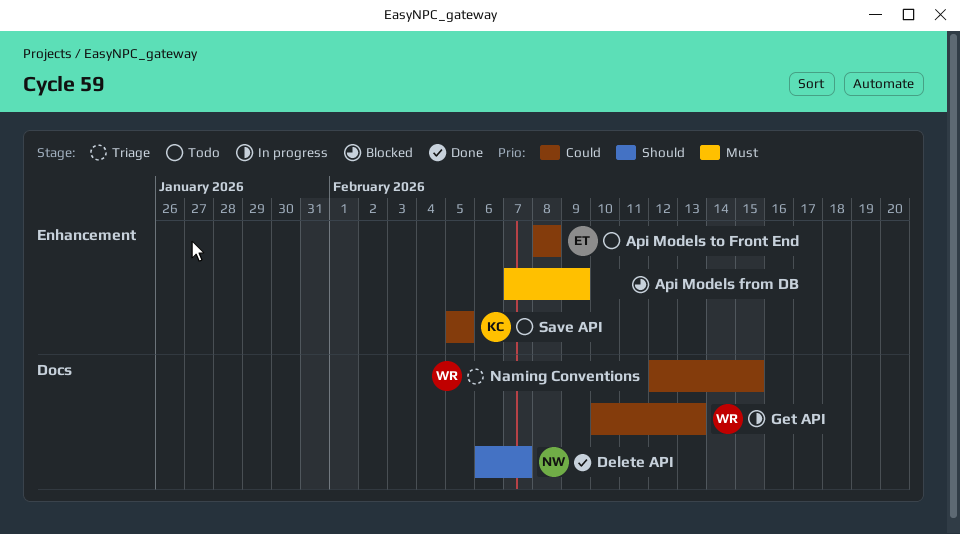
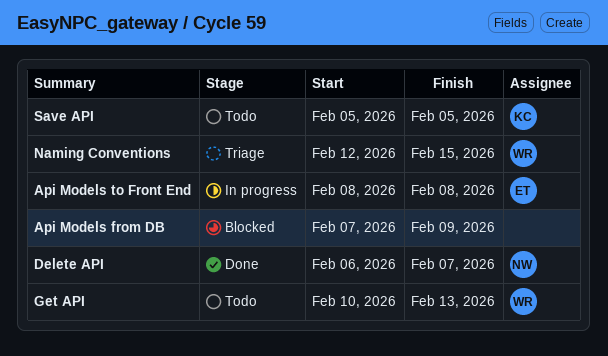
Api Models to Front End, status: Todo -> In progress
Get API, status: In progress -> Todo

